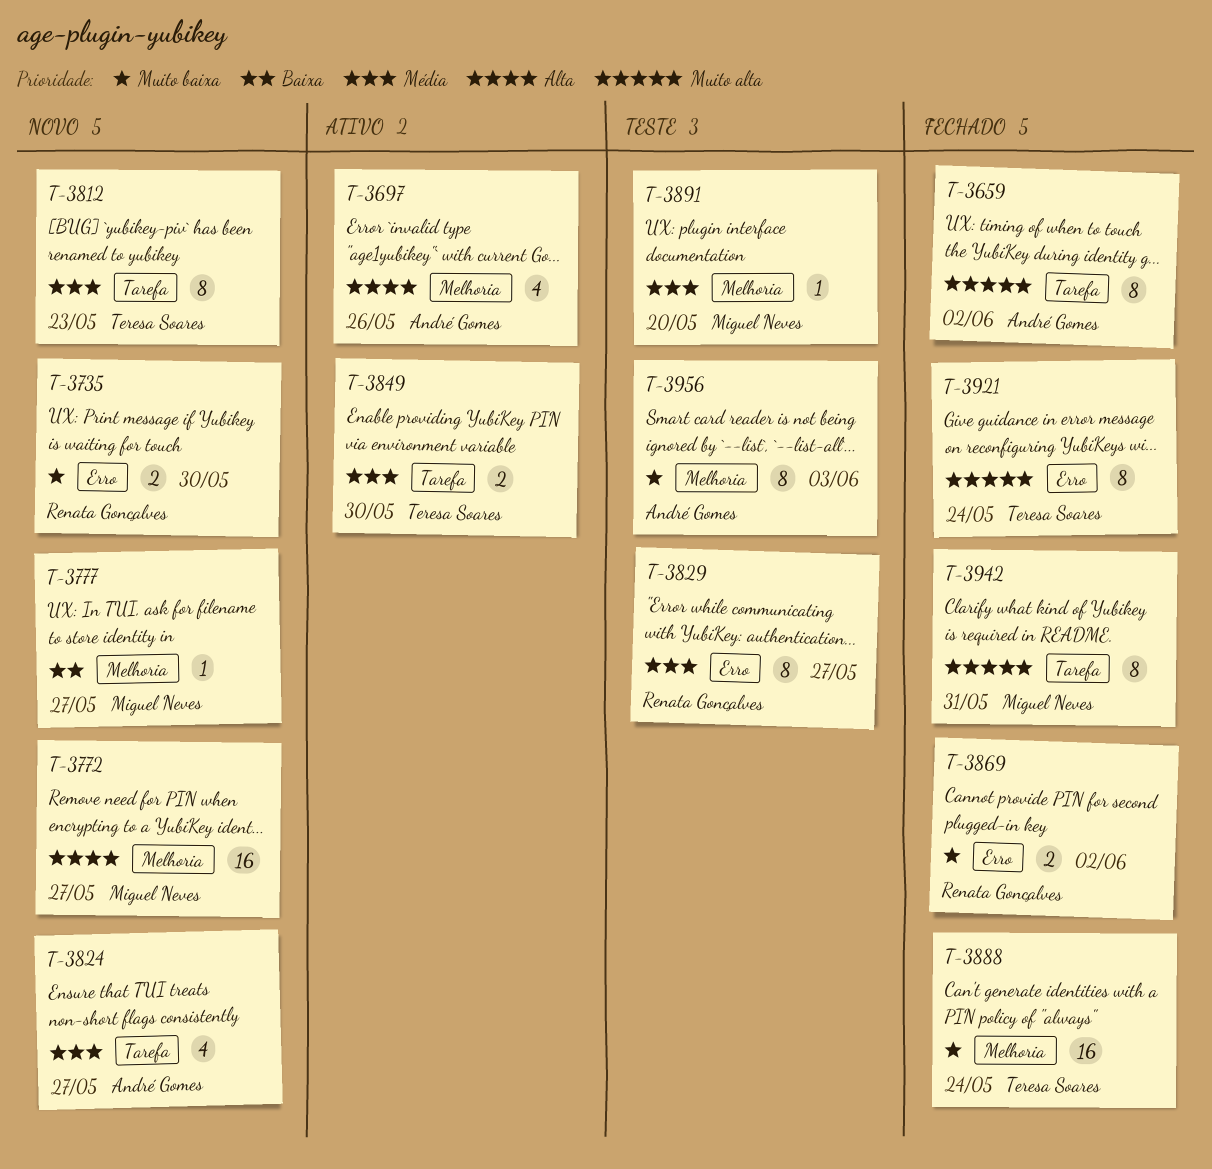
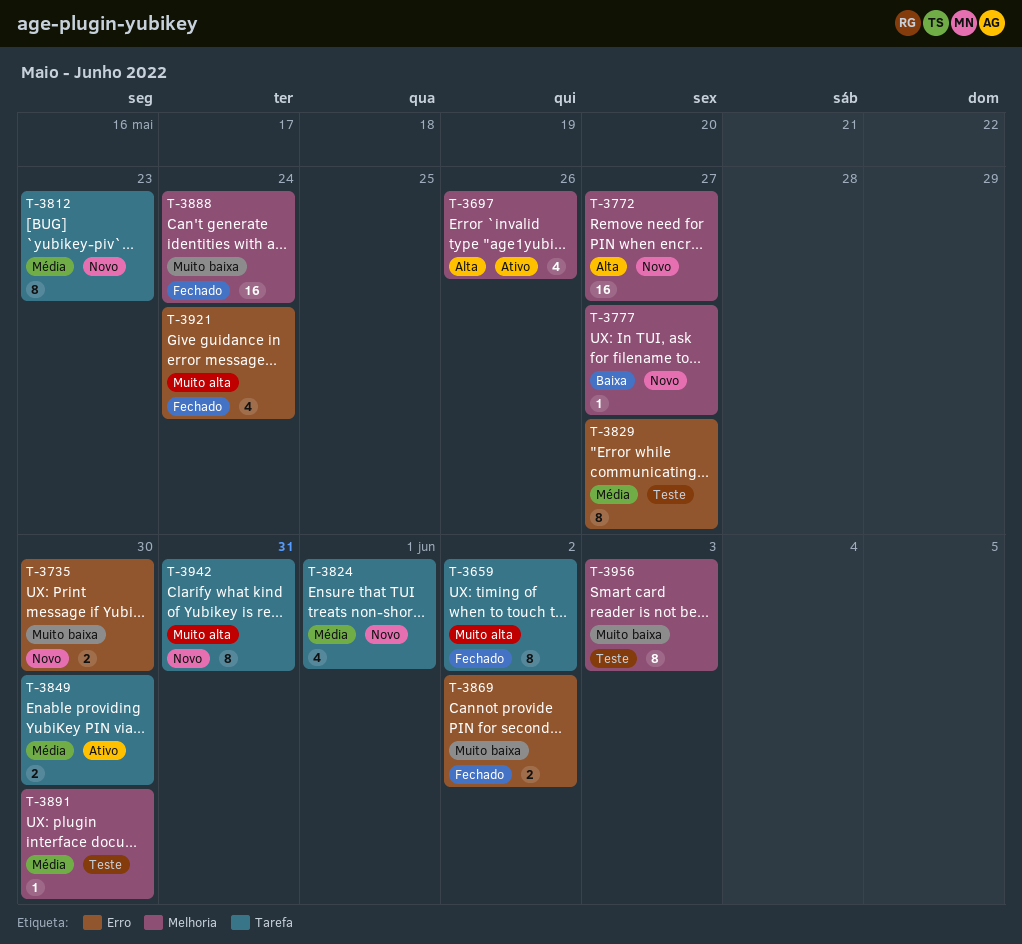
T-3824, due: May 27 -> Jun 1
T-3891, due: May 20 -> May 30
T-3921, estimate: 8 -> 4
T-3942, status: Fechado -> Novo

